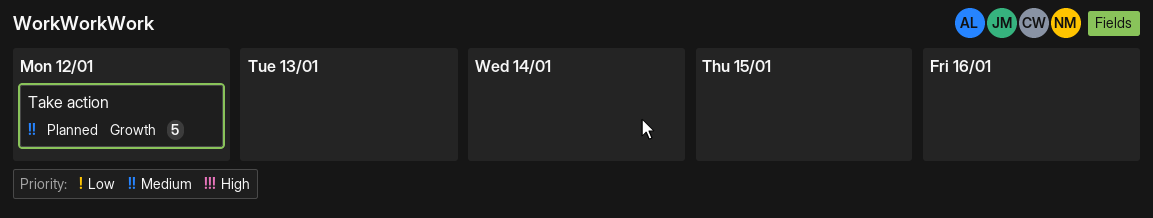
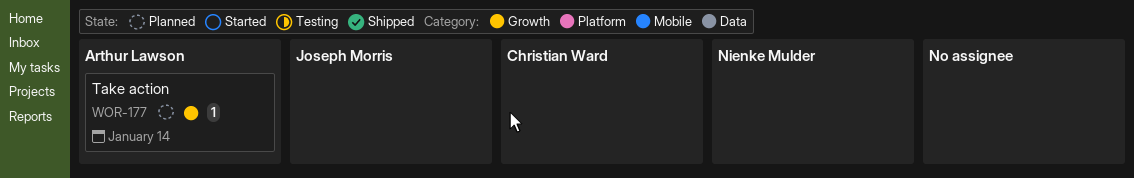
Take action, estimate: 5 -> 1
Take action, due: Jan 12 -> Jan 14

